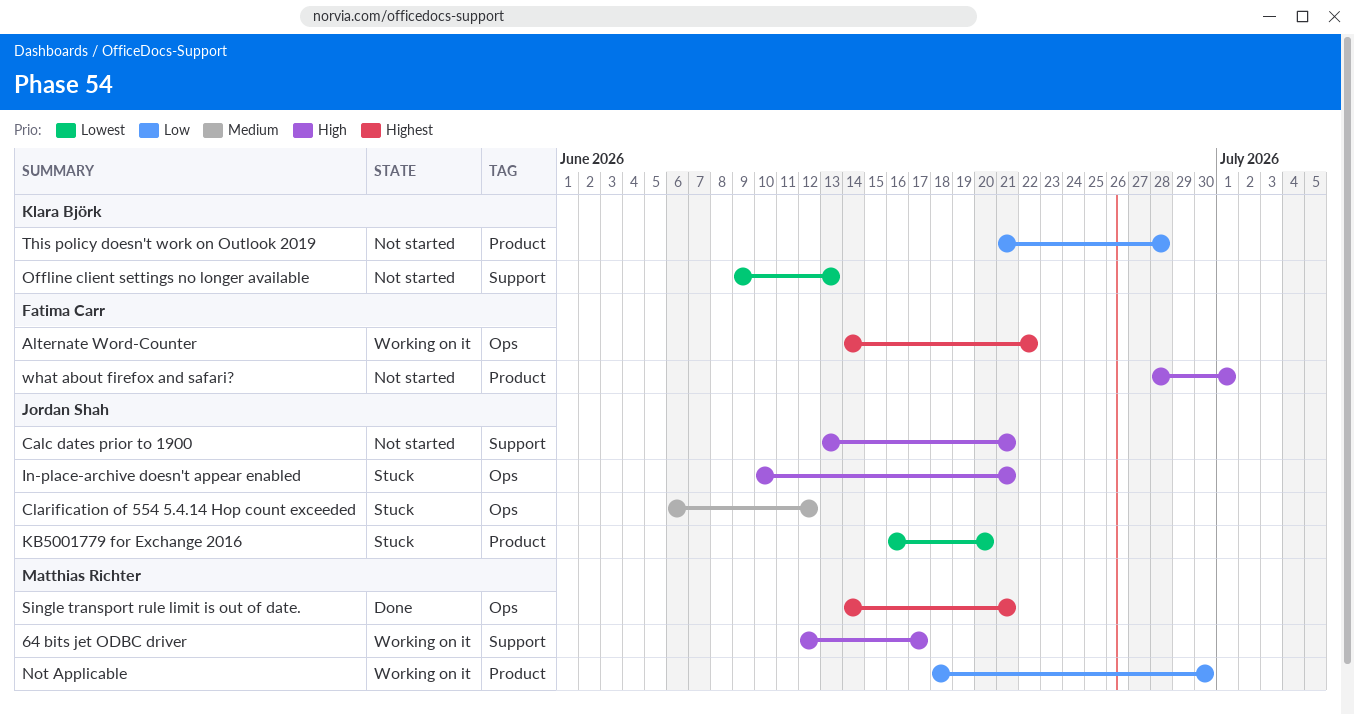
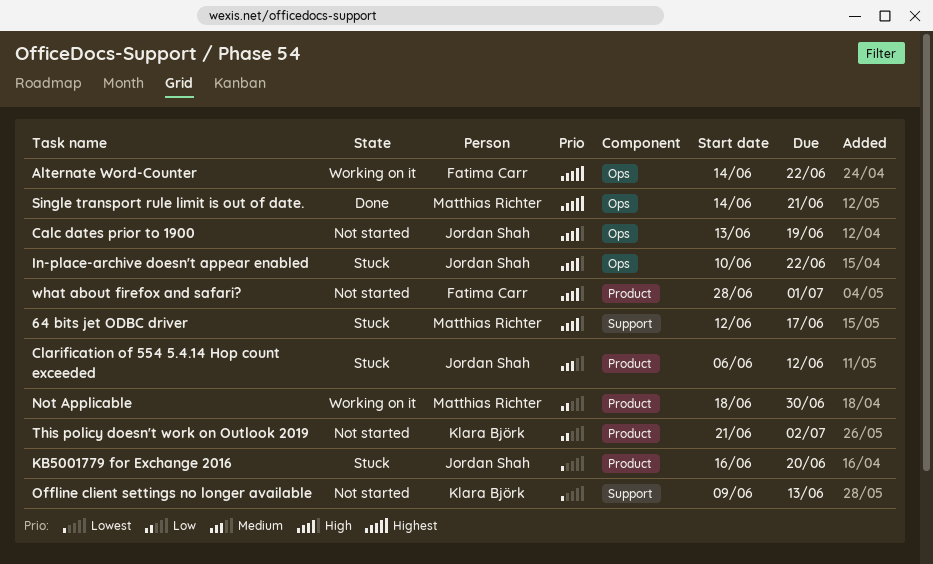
64 bits jet ODBC driver, status: Working on it -> Stuck
Calc dates prior to 1900, label: Support -> Ops
Calc dates prior to 1900, due: Jun 21 -> Jun 19
Clarification of 554 5.4.14 Hop count exceeded, label: Ops -> Product
In-place-archive doesn't appear enabled, due: Jun 21 -> Jun 22
This policy doesn't work on Outlook 2019, due: Jun 28 -> Jul 2

